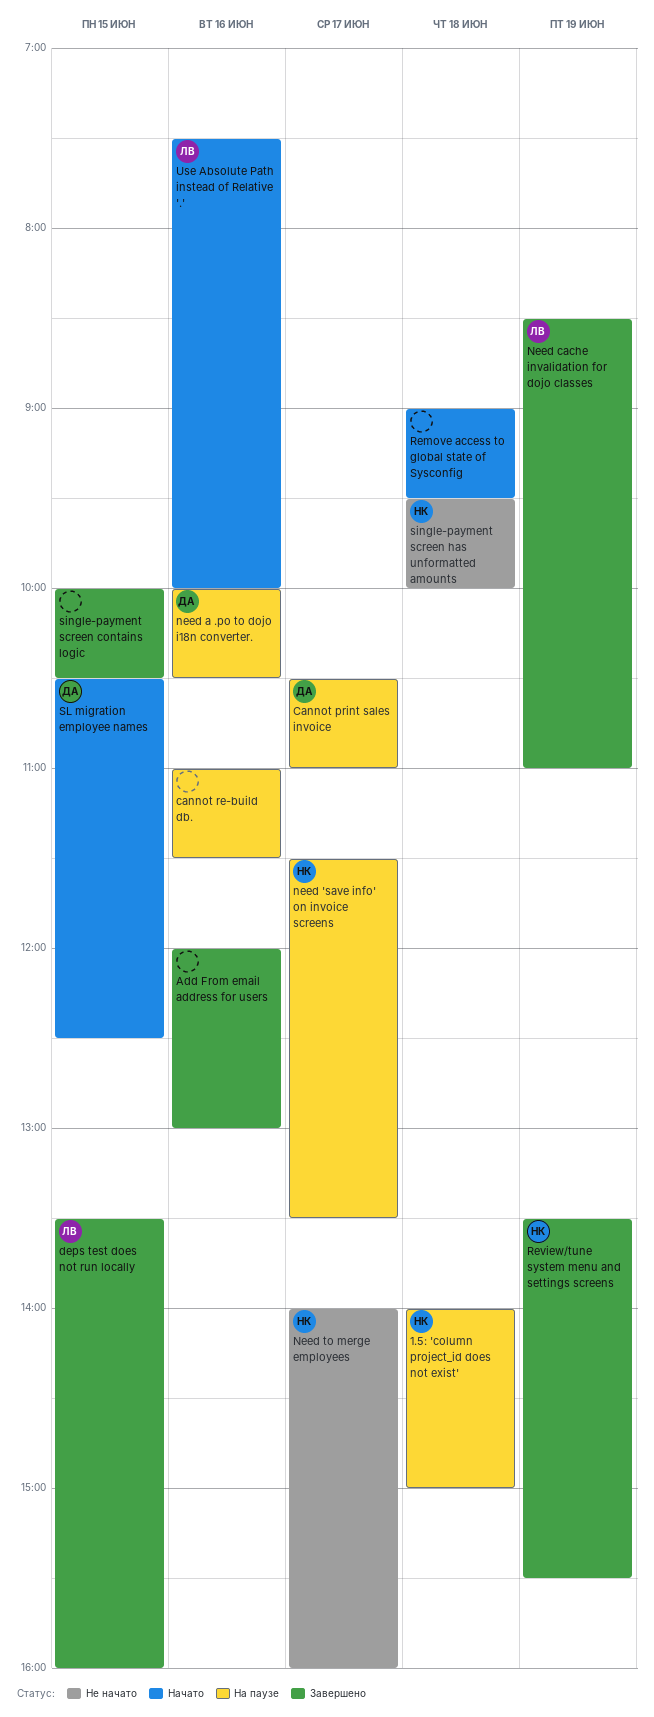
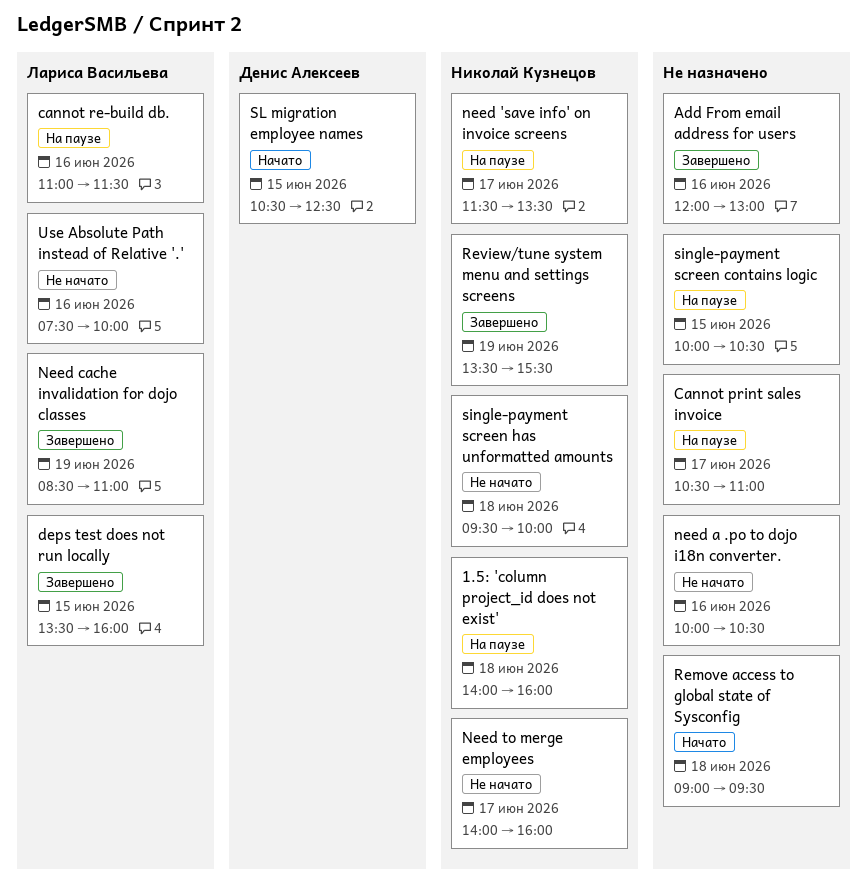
1.5: 'column project_id does not exist', ends: 15:00 -> 16:00
Cannot print sales invoice, owner: Денис Алексеев -> none
cannot re-build db., owner: none -> Лариса Васильева
need a .po to dojo i18n converter., status: На паузе -> Не начато
need a .po to dojo i18n converter., owner: Денис Алексеев -> none
single-payment screen contains logic, status: Завершено -> На паузе
Use Absolute Path instead of Relative '.', status: Начато -> Не начато

